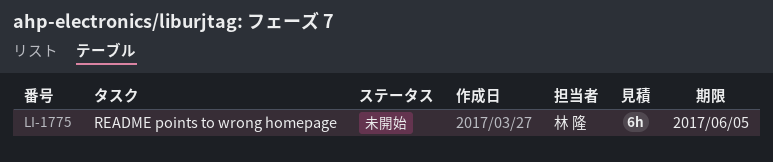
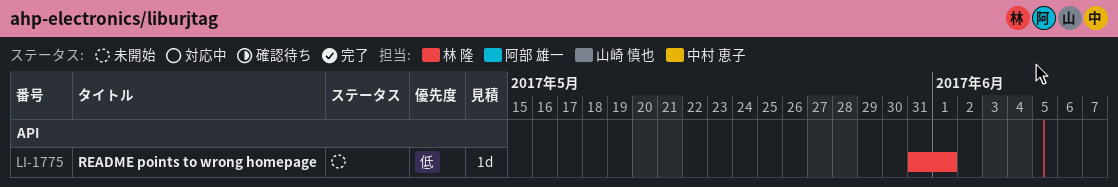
LI-1775, estimate: 6h -> 1d
LI-1775, due: Jun 5 -> Jun 1

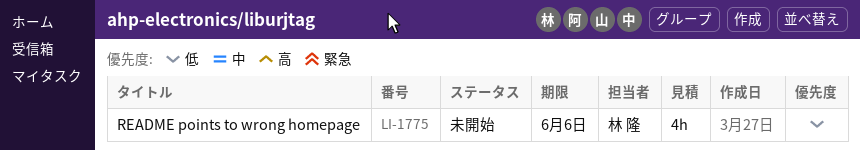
LI-1775, estimate: 1d -> 4h
LI-1775, due: Jun 1 -> Jun 6

